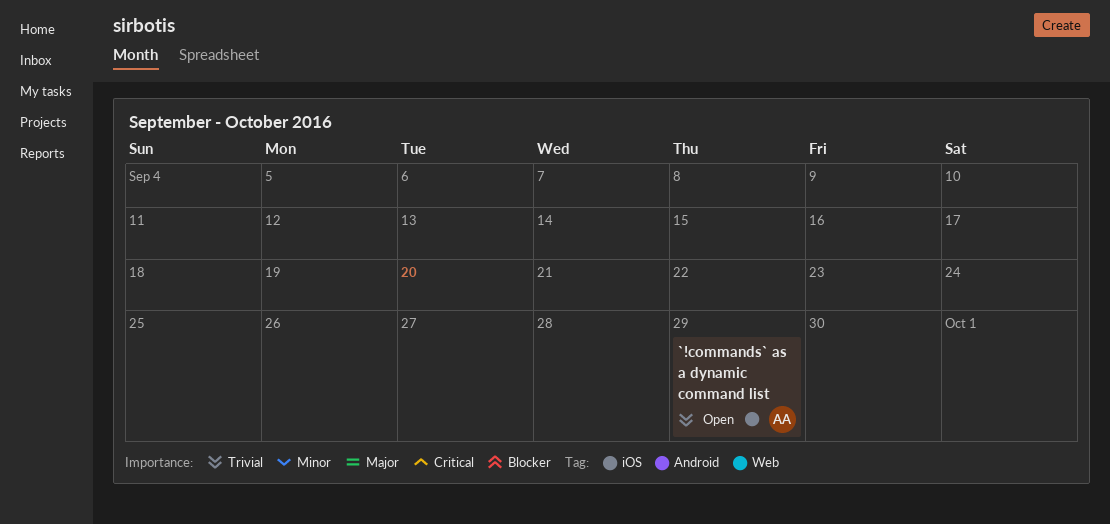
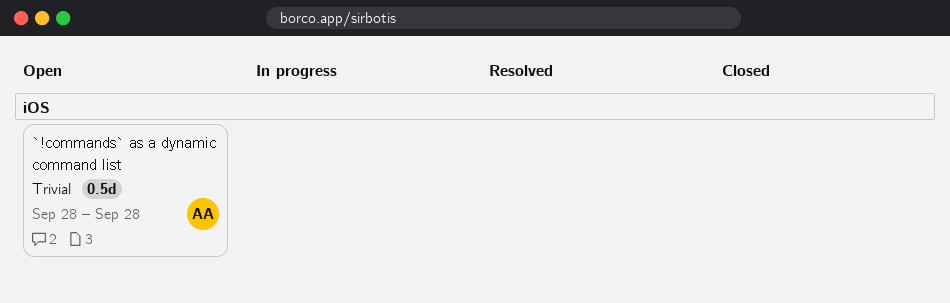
`!commands` as a dynamic command list, due: Sep 29 -> Sep 28

